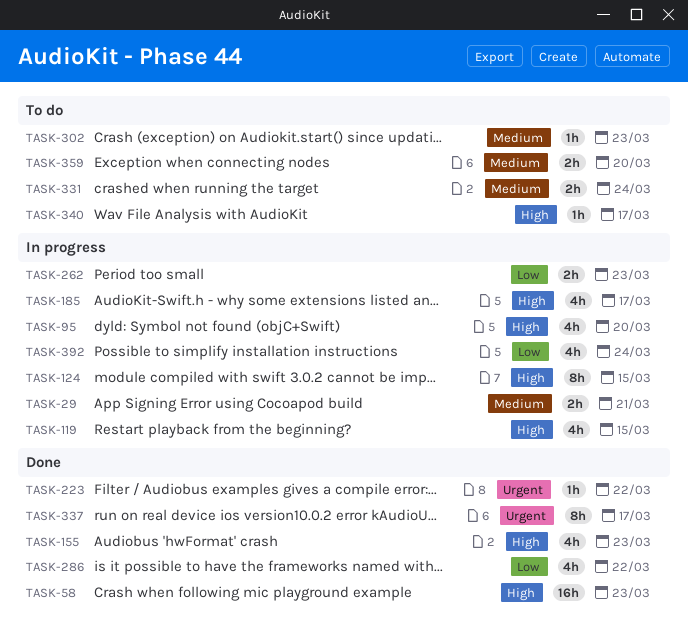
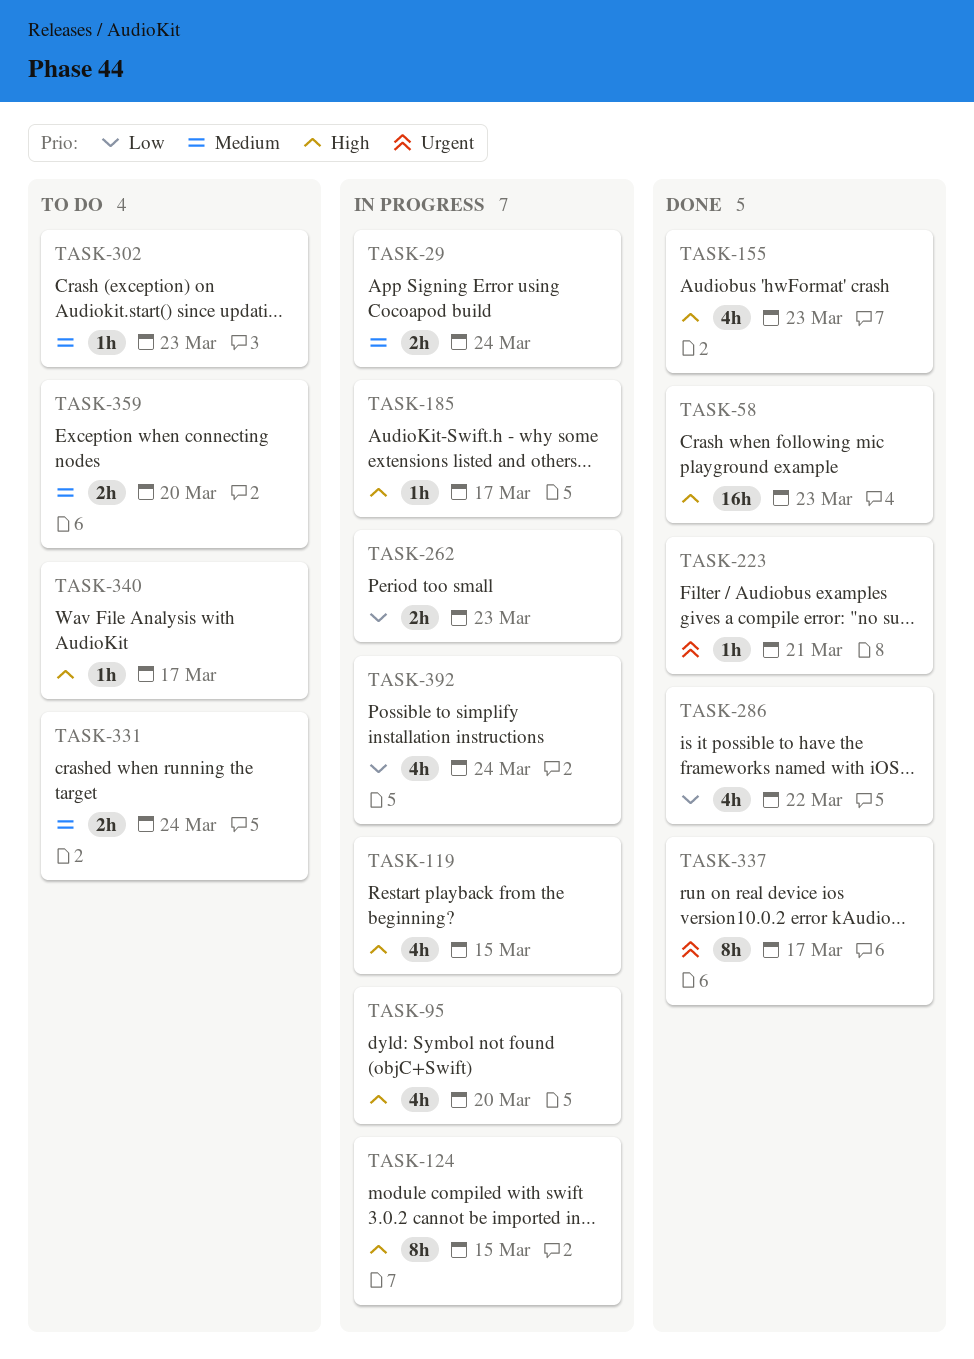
TASK-29, due: Mar 21 -> Mar 24
TASK-185, estimate: 4h -> 1h
TASK-223, due: Mar 22 -> Mar 21

